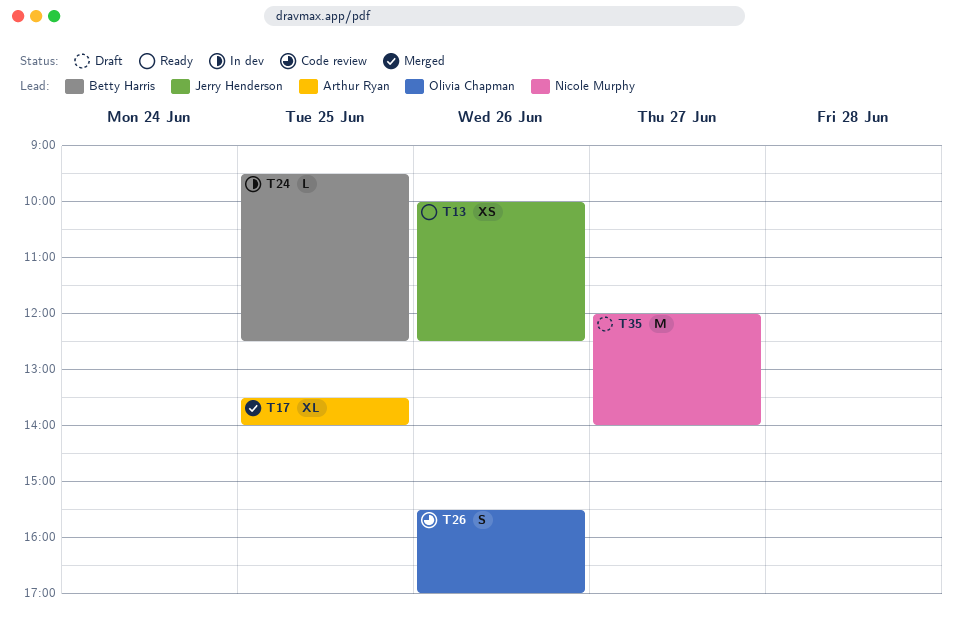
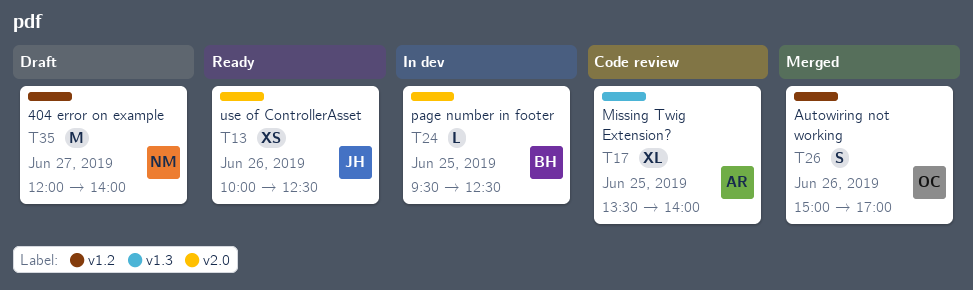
T17, status: Merged -> Code review
T26, status: Code review -> Merged
T26, begins: 15:30 -> 15:00

